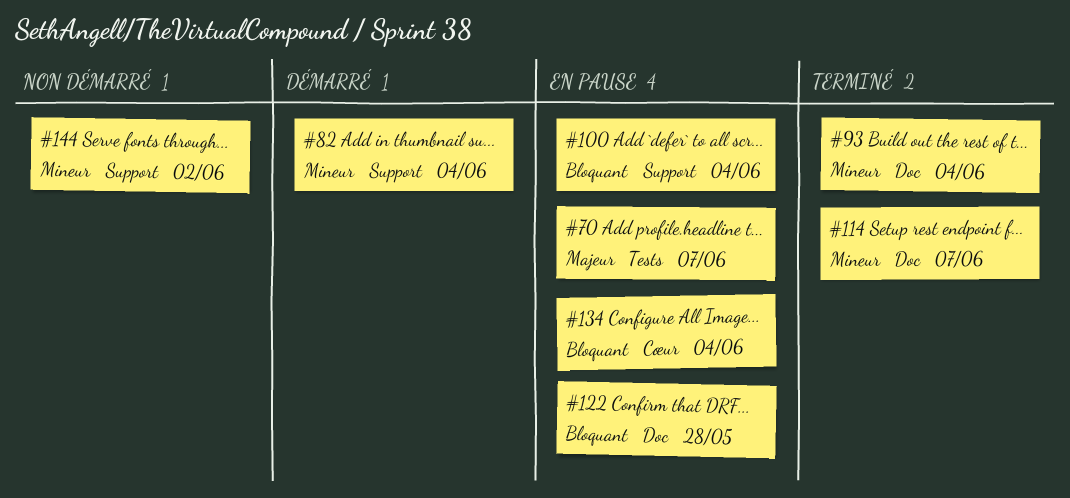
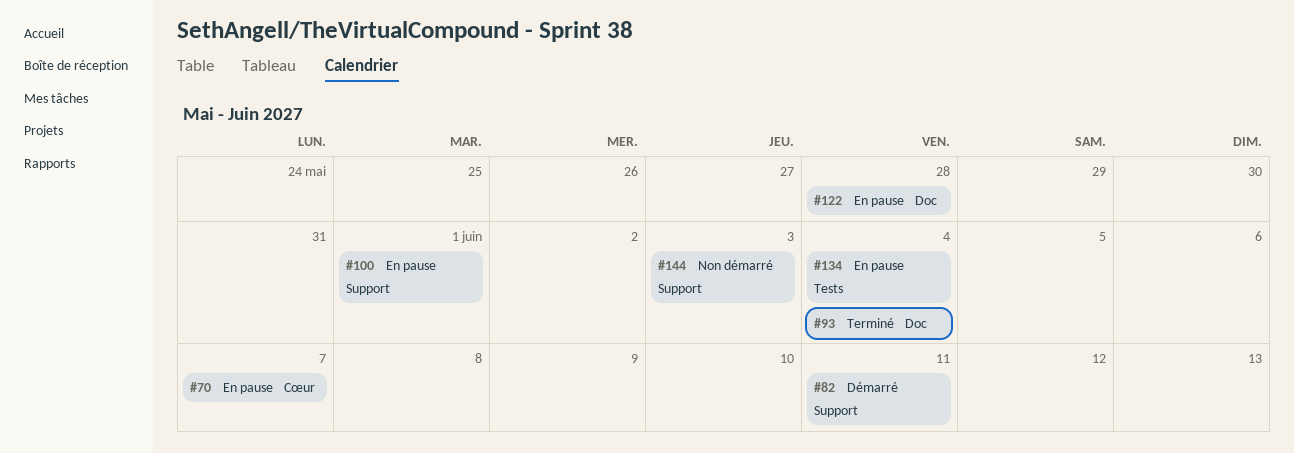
#70, label: Tests -> Cœur
#82, due: Jun 4 -> Jun 11
#100, due: Jun 4 -> Jun 1
#114: present -> none
#134, label: Cœur -> Tests
#144, due: Jun 2 -> Jun 3

